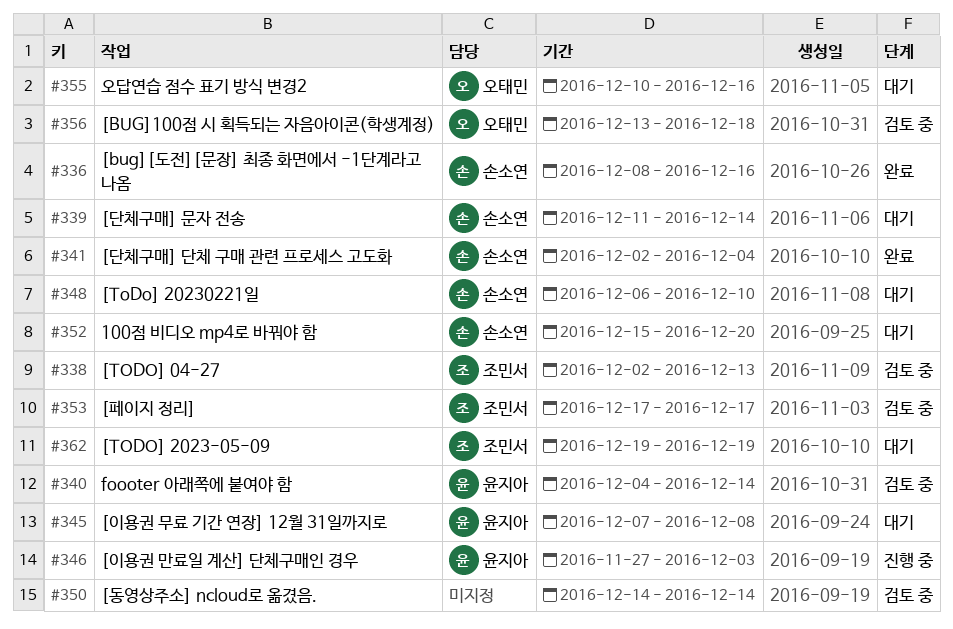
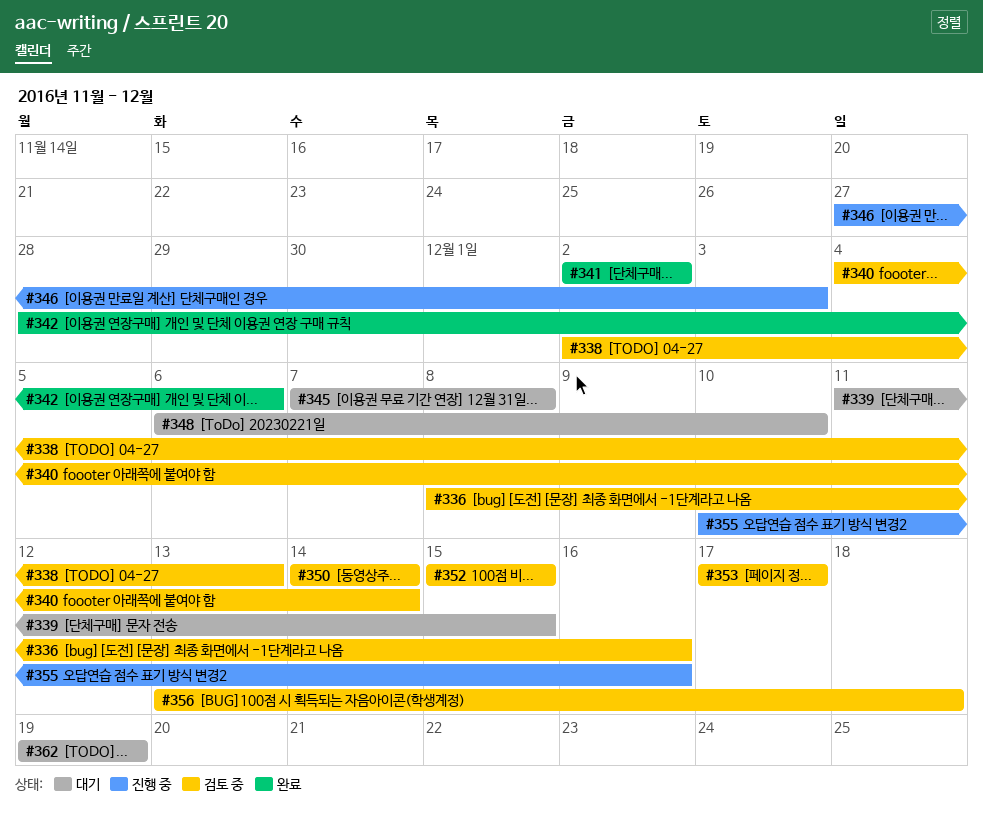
#336, status: 완료 -> 검토 중
#339, due: Dec 14 -> Dec 15
#341, due: Dec 4 -> Dec 2
#342: none -> present
#352, status: 대기 -> 검토 중
#352, due: Dec 20 -> Dec 15
#355, status: 대기 -> 진행 중

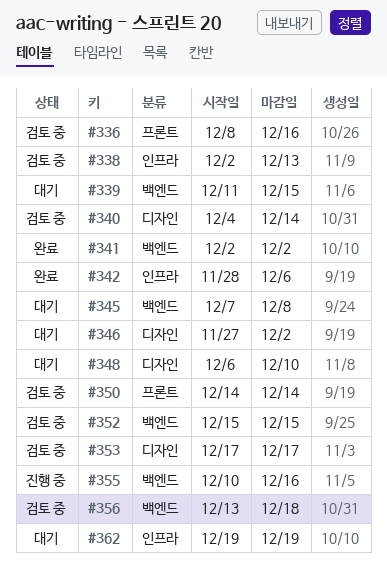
#346, status: 진행 중 -> 대기
#346, due: Dec 3 -> Dec 2

